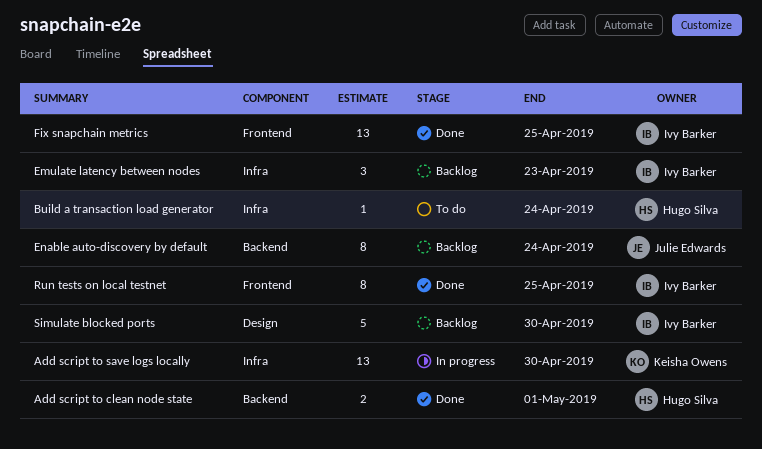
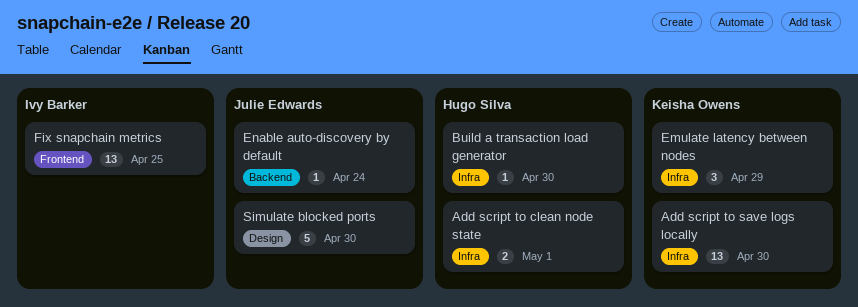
Add script to clean node state, label: Backend -> Infra
Build a transaction load generator, due: Apr 24 -> Apr 30
Emulate latency between nodes, owner: Ivy Barker -> Keisha Owens
Emulate latency between nodes, due: Apr 23 -> Apr 29
Enable auto-discovery by default, estimate: 8 -> 1
Run tests on local testnet: present -> none
Simulate blocked ports, owner: Ivy Barker -> Julie Edwards

